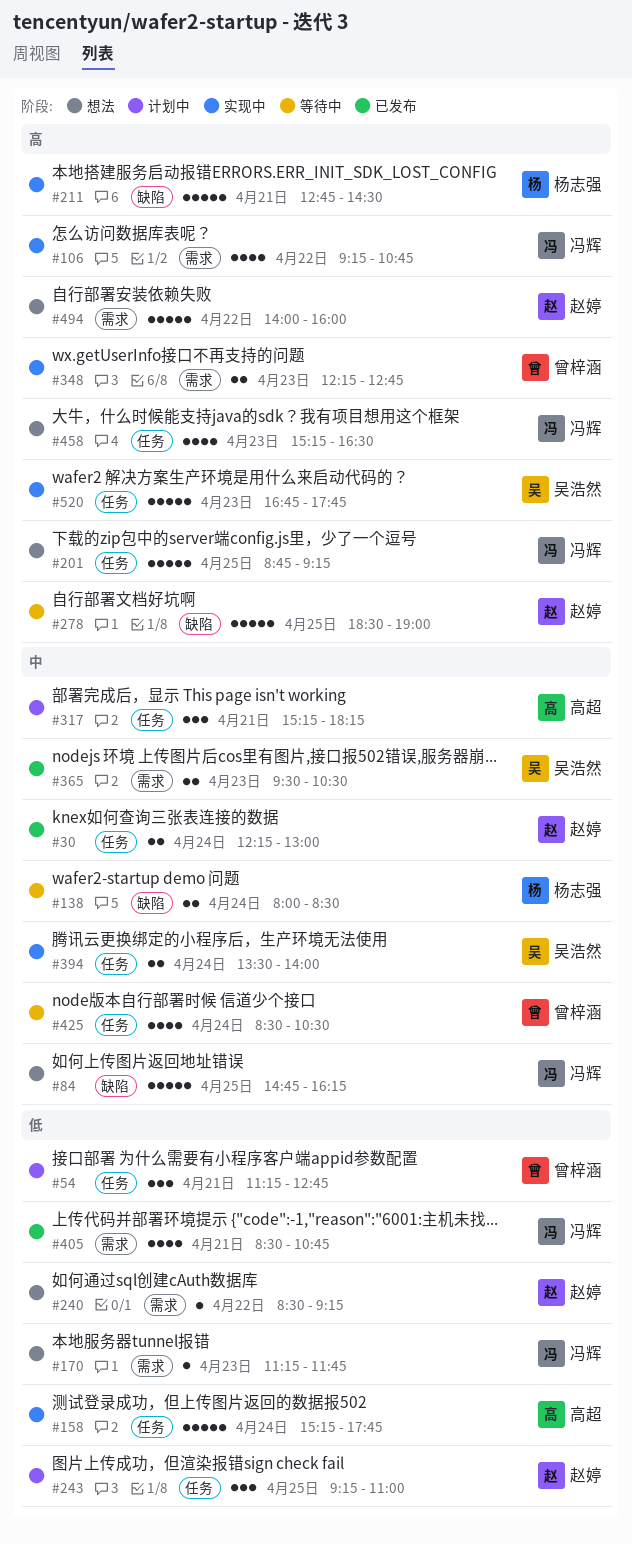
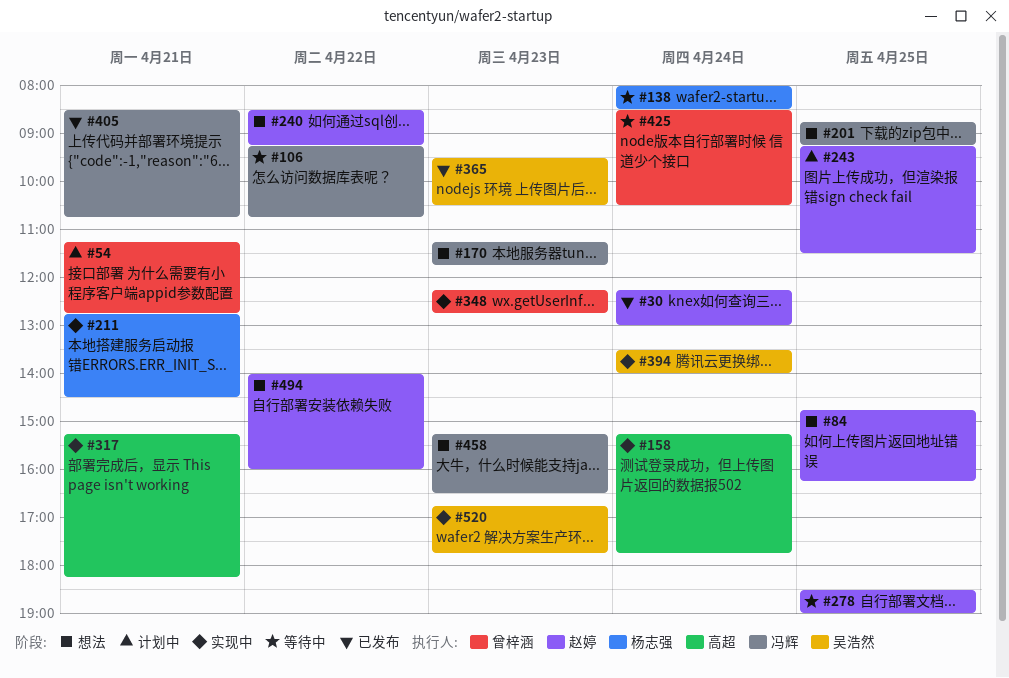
#84, owner: 冯辉 -> 赵婷
#106, status: 实现中 -> 等待中
#243, ends: 11:00 -> 11:30
#317, status: 计划中 -> 实现中

